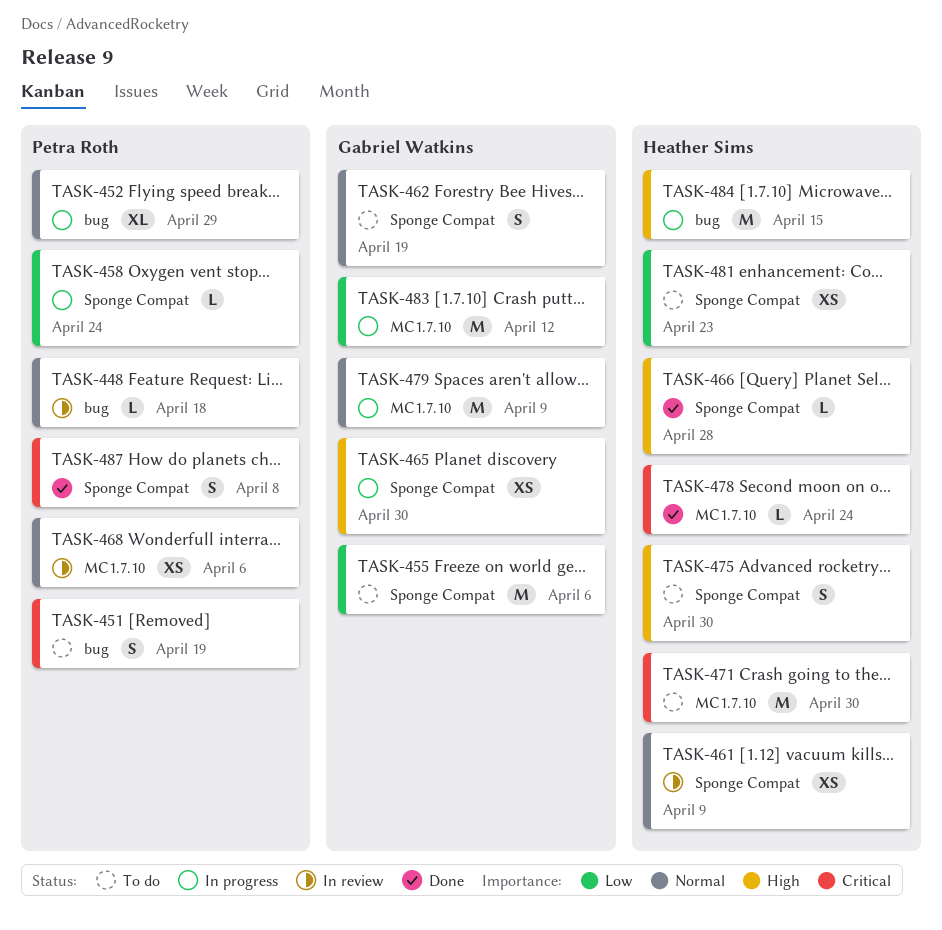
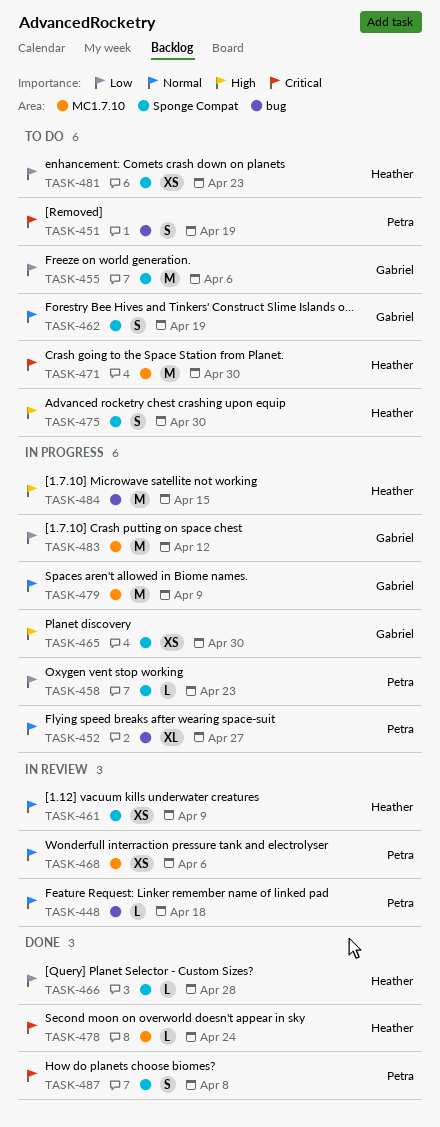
TASK-452, due: Apr 29 -> Apr 27
TASK-458, due: Apr 24 -> Apr 23
TASK-466, priority: High -> Low

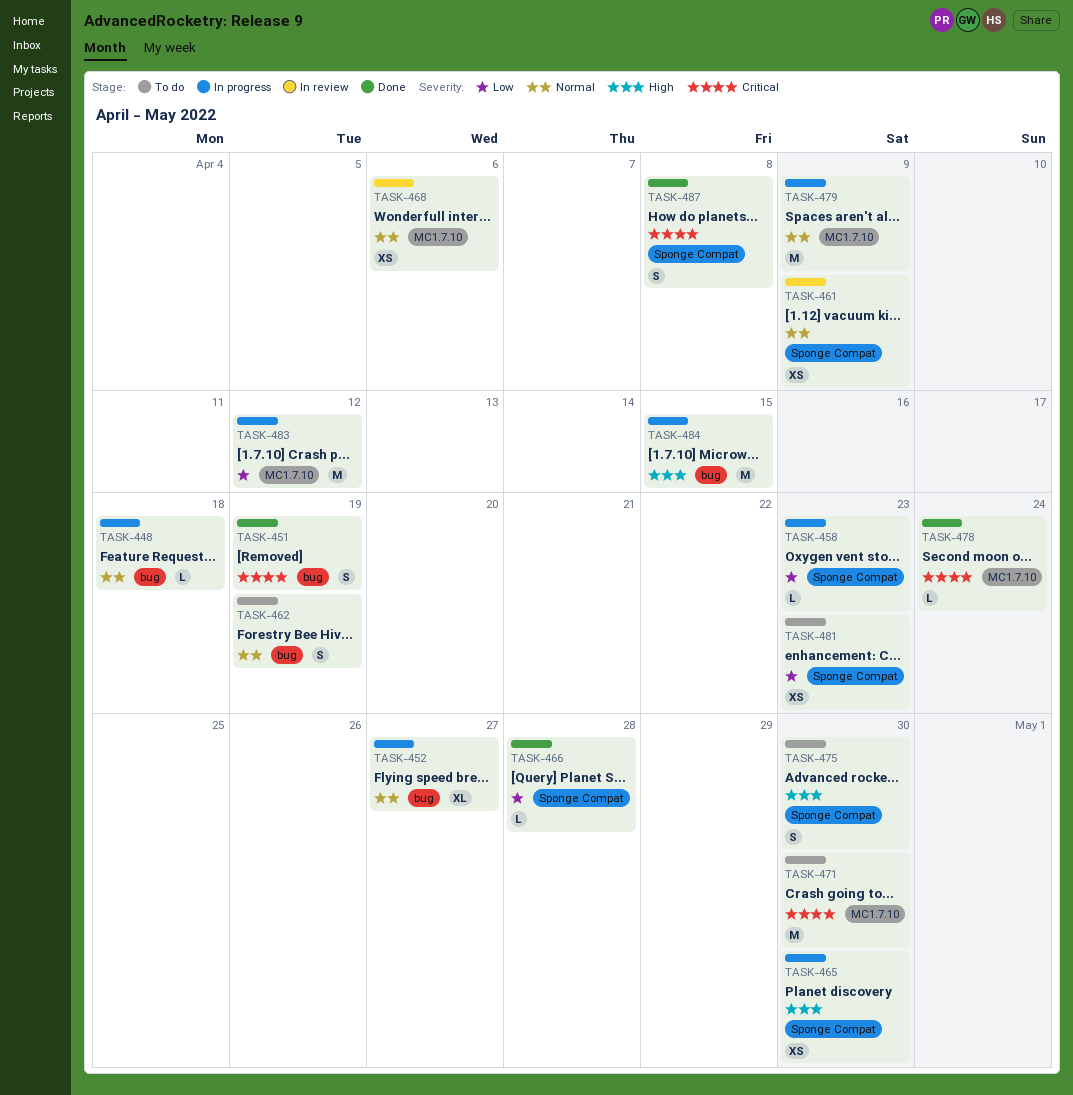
TASK-448, status: In review -> In progress
TASK-451, status: To do -> Done
TASK-455: present -> none
TASK-462, label: Sponge Compat -> bug

